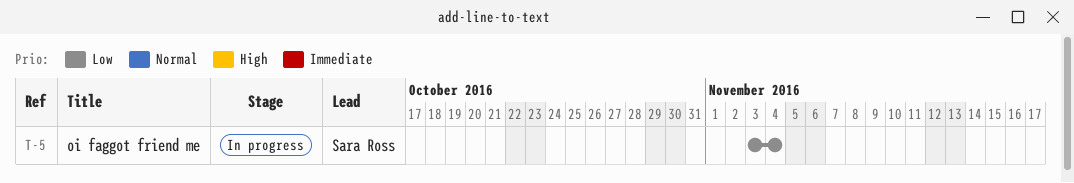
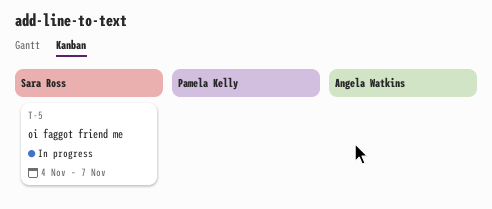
T-5, start: Nov 3 -> Nov 4
T-5, due: Nov 4 -> Nov 7

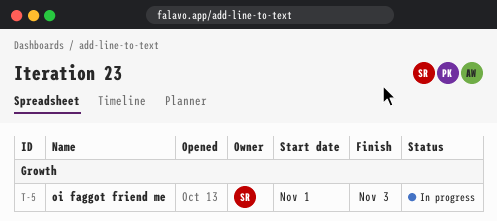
T-5, start: Nov 4 -> Nov 1
T-5, due: Nov 7 -> Nov 3

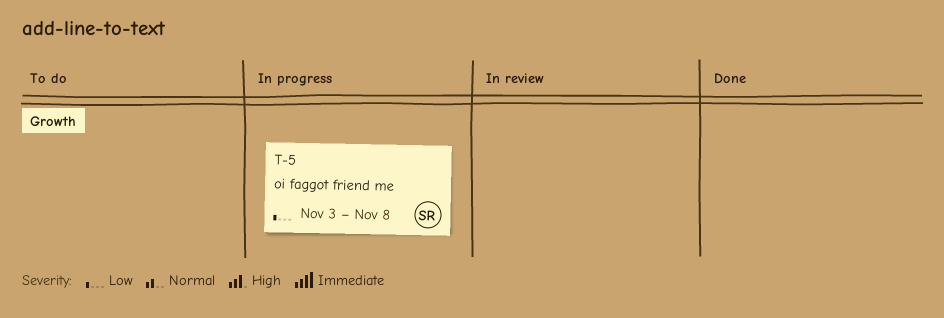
T-5, start: Nov 1 -> Nov 3
T-5, due: Nov 3 -> Nov 8

